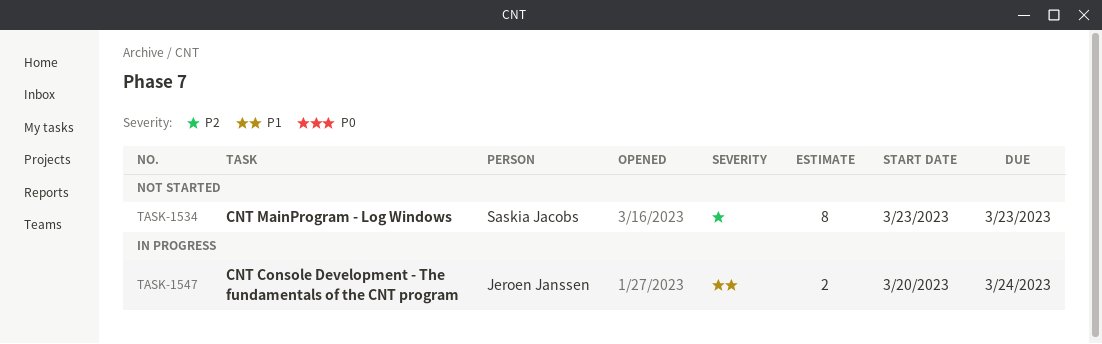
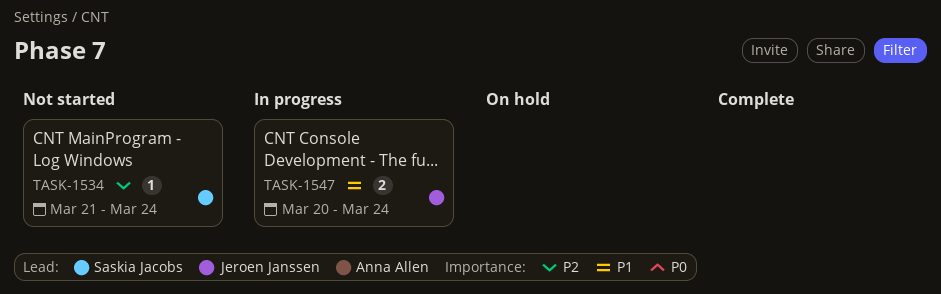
TASK-1534, estimate: 8 -> 1
TASK-1534, start: Mar 23 -> Mar 21
TASK-1534, due: Mar 23 -> Mar 24

